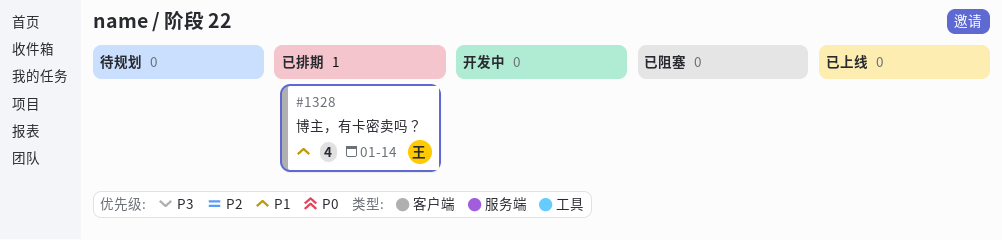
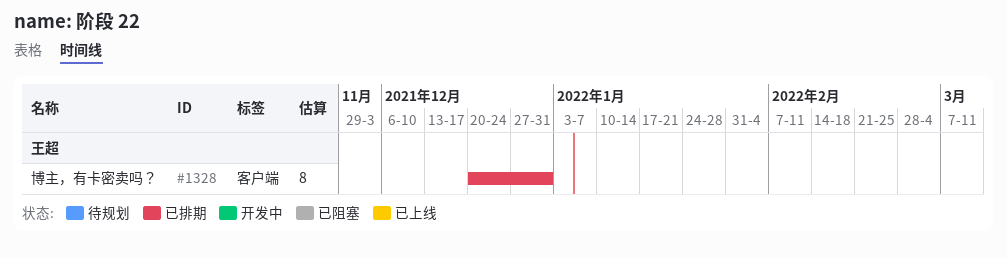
#1328, estimate: 4 -> 8
#1328, due: Jan 14 -> Dec 31

